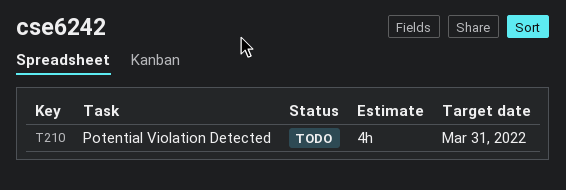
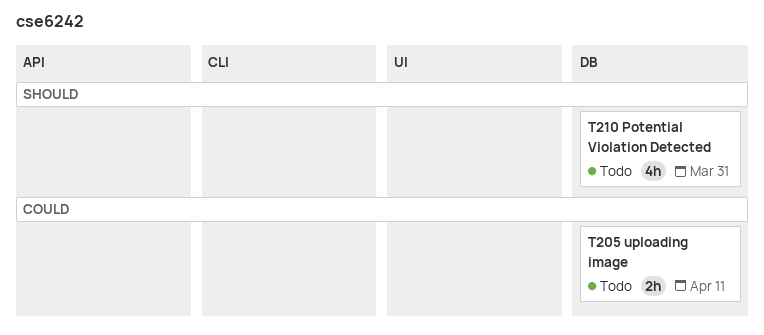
T205: none -> present

